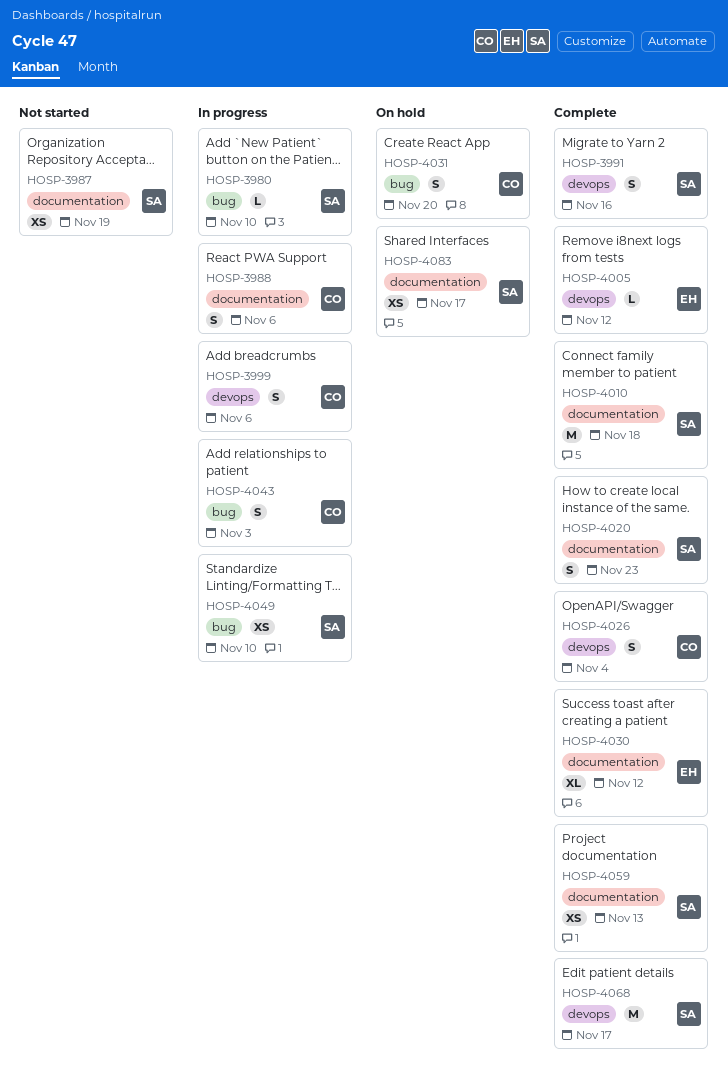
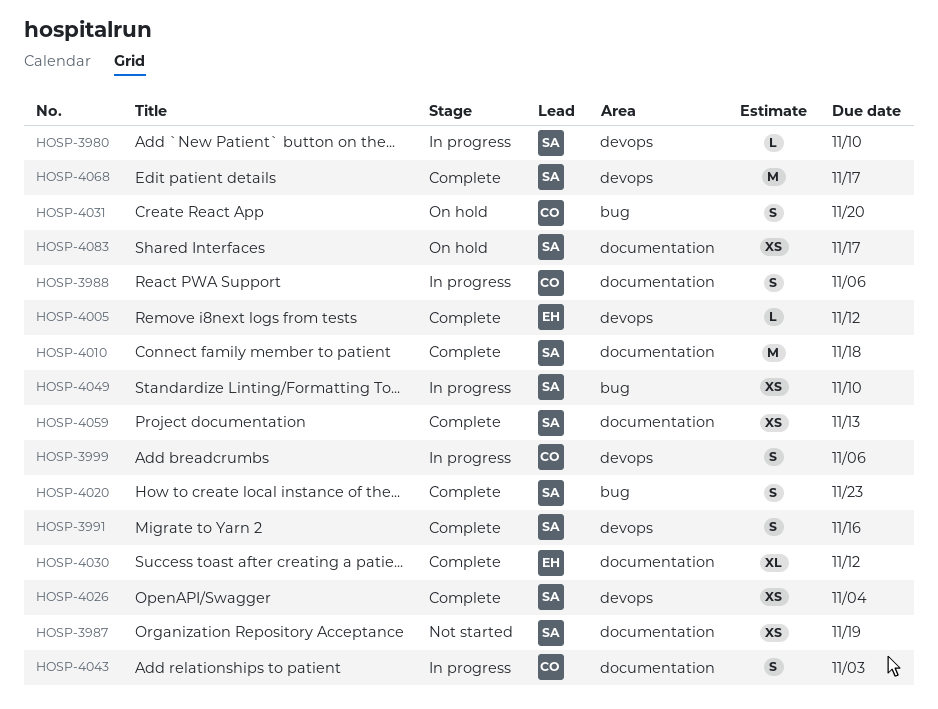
HOSP-3980, label: bug -> devops
HOSP-4020, label: documentation -> bug
HOSP-4026, owner: CO -> SA
HOSP-4026, estimate: S -> XS
HOSP-4043, label: bug -> documentation

